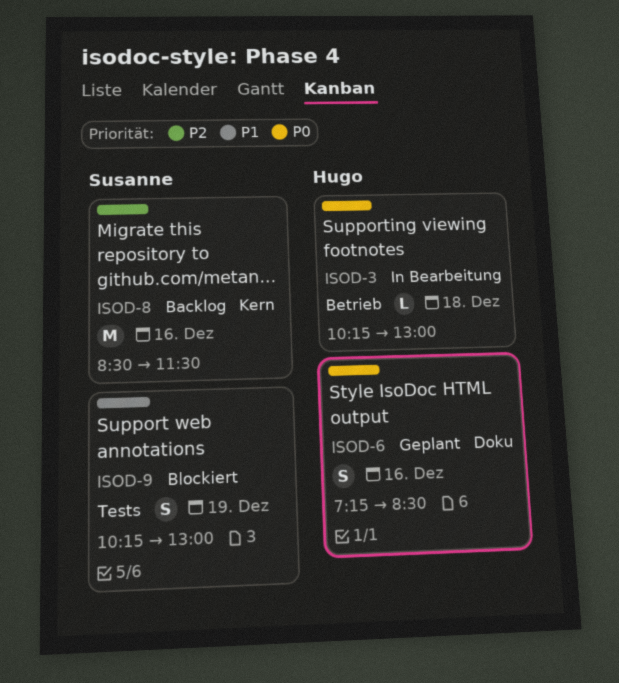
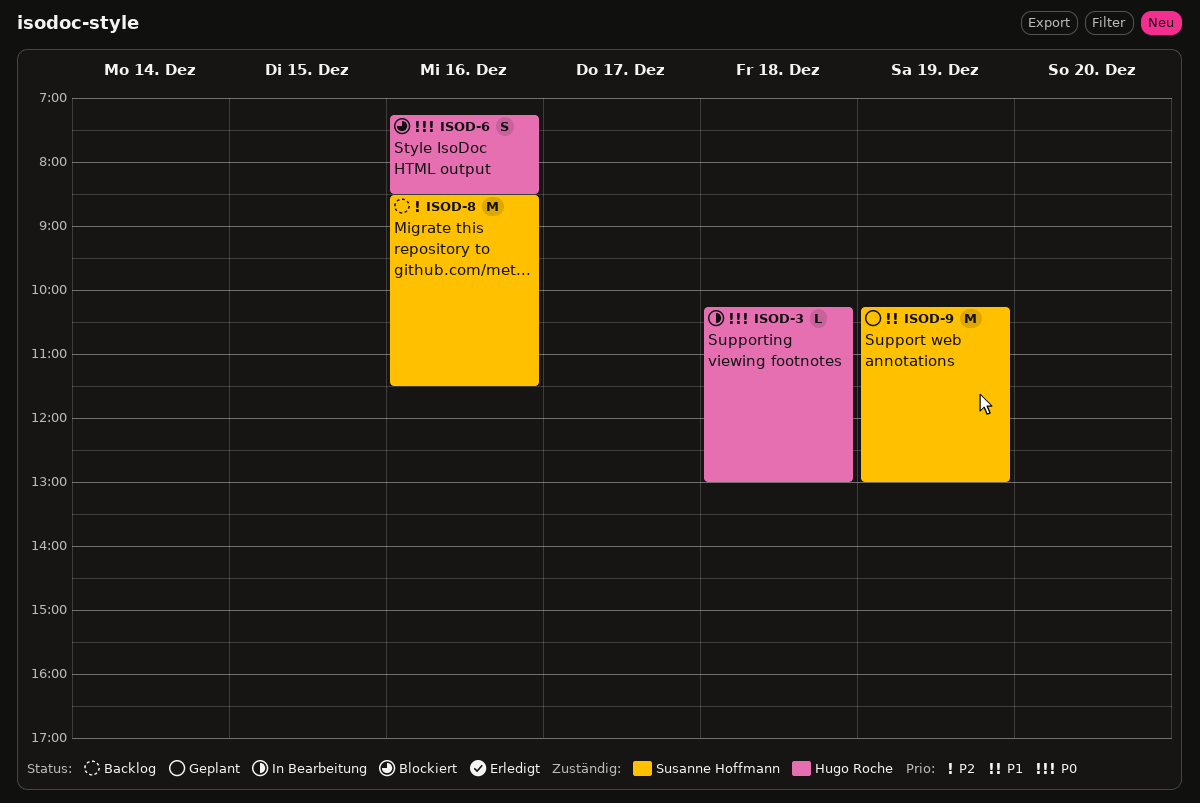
ISOD-6, status: Geplant -> Blockiert
ISOD-9, status: Blockiert -> Geplant
ISOD-9, estimate: S -> M

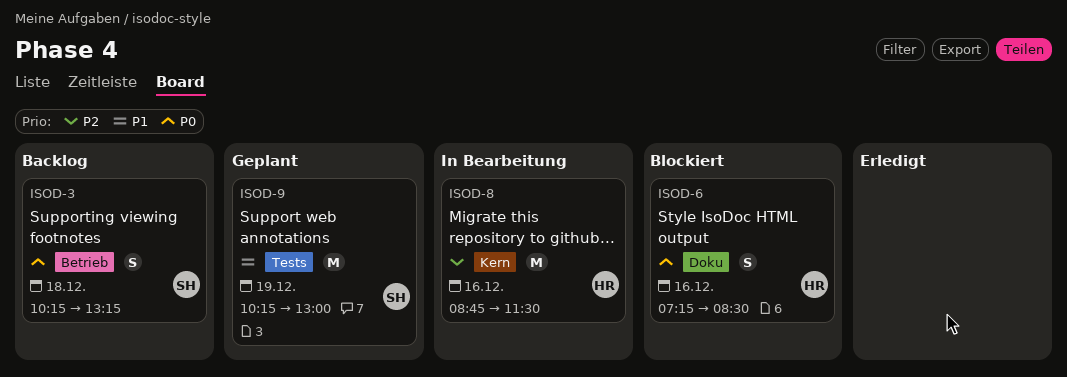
ISOD-3, status: In Bearbeitung -> Backlog
ISOD-3, owner: Hugo Roche -> Susanne Hoffmann
ISOD-3, estimate: L -> S
ISOD-3, ends: 13:00 -> 13:15
ISOD-8, status: Backlog -> In Bearbeitung
ISOD-8, owner: Susanne Hoffmann -> Hugo Roche
ISOD-8, begins: 08:30 -> 08:45

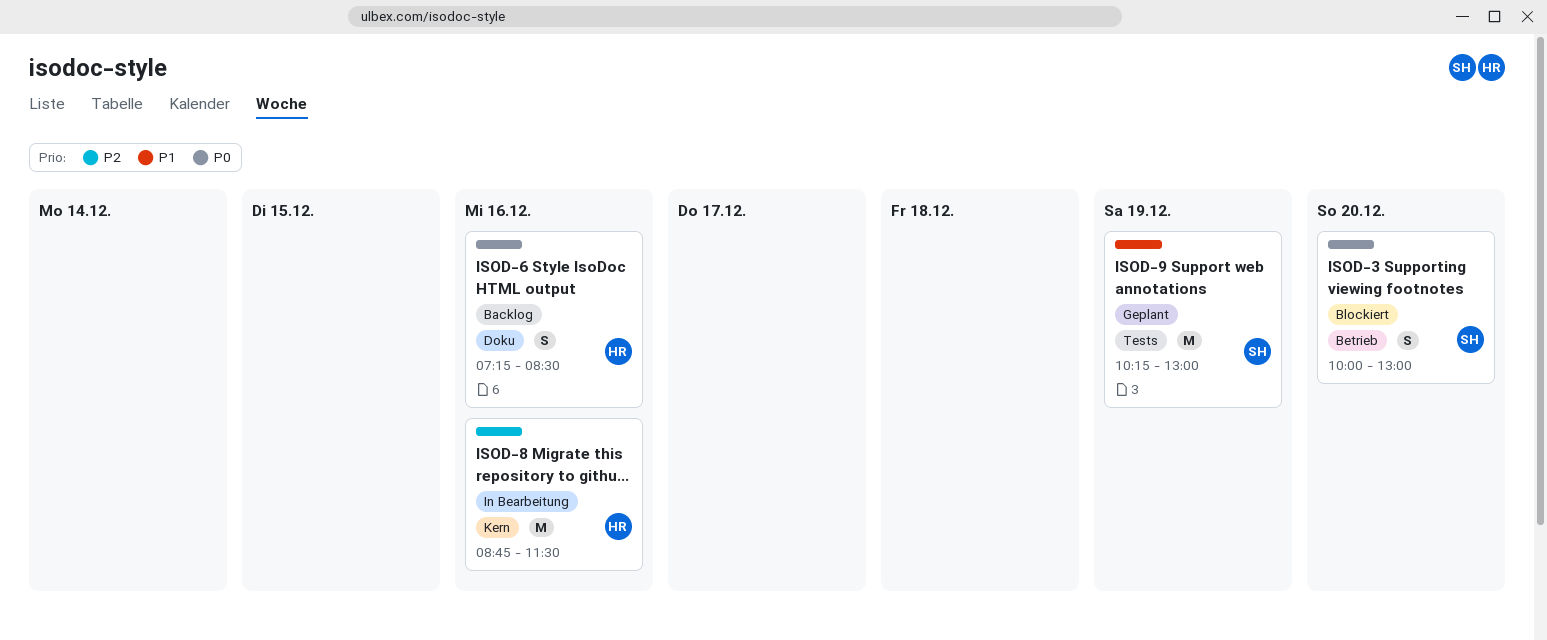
ISOD-3, status: Backlog -> Blockiert
ISOD-3, day: Dec 18 -> Dec 20
ISOD-3, begins: 10:15 -> 10:00
ISOD-3, ends: 13:15 -> 13:00
ISOD-6, status: Blockiert -> Backlog

